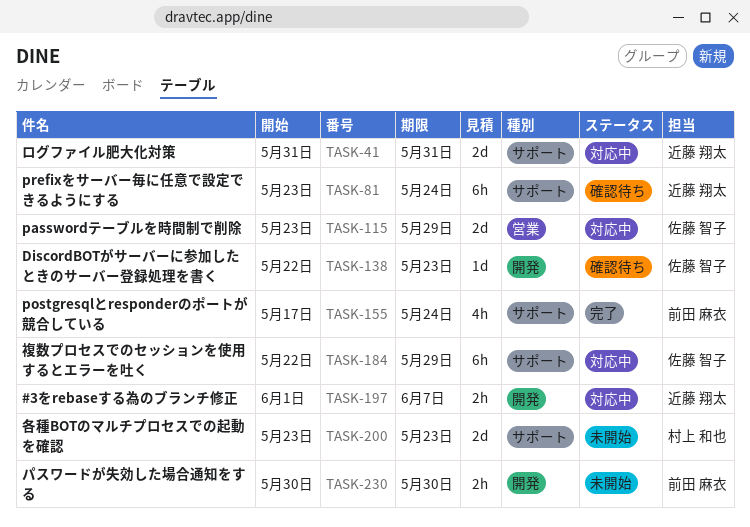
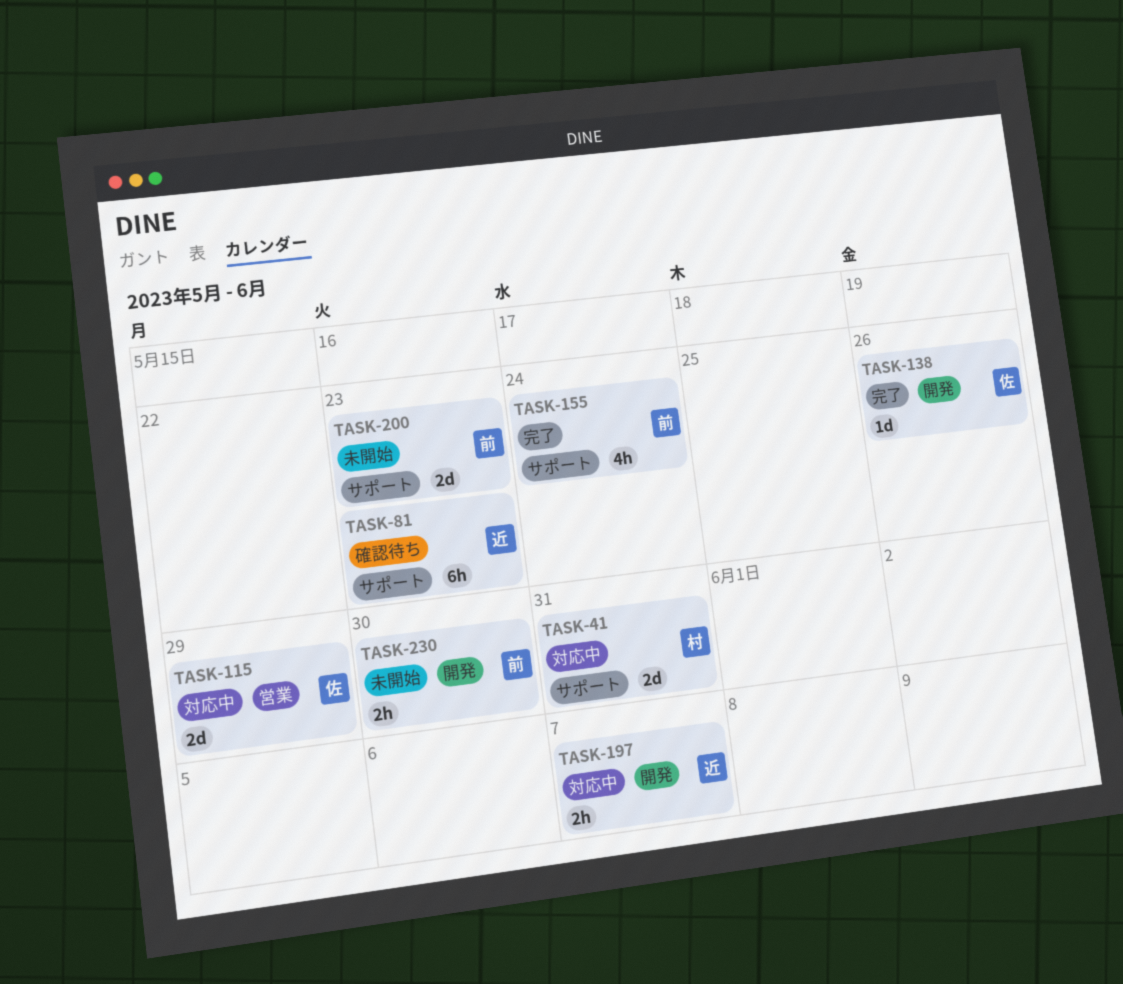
TASK-41, owner: 近藤 翔太 -> 村上 和也
TASK-81, due: May 24 -> May 23
TASK-138, status: 確認待ち -> 完了
TASK-138, due: May 23 -> May 26
TASK-184: present -> none
TASK-200, owner: 村上 和也 -> 前田 麻衣

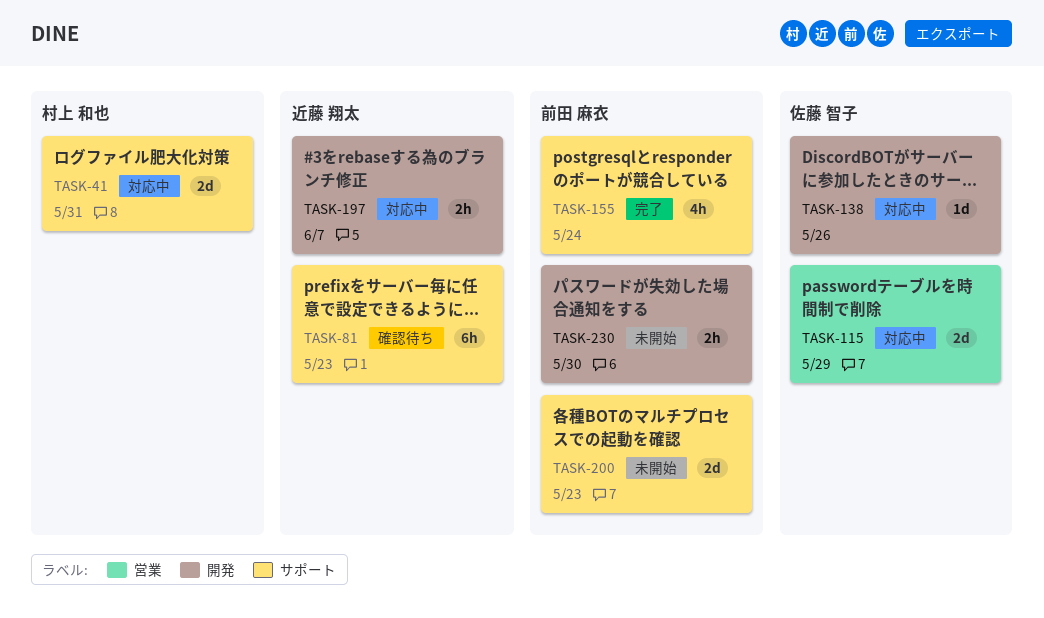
TASK-138, status: 完了 -> 対応中

